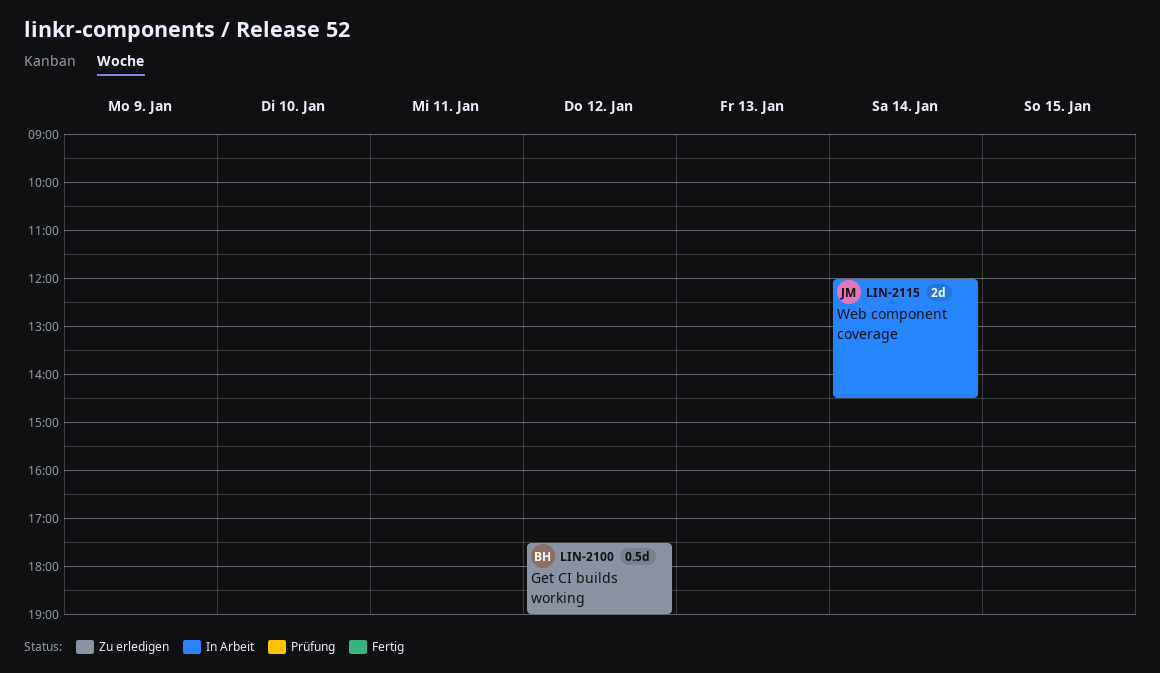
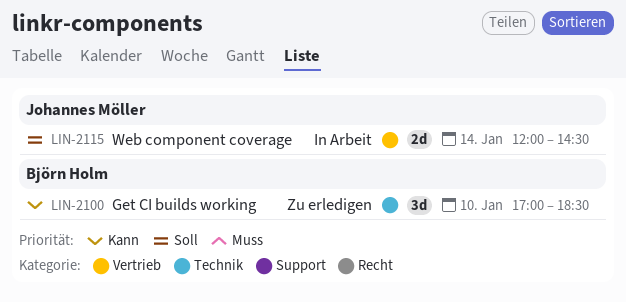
LIN-2100, estimate: 0.5d -> 3d
LIN-2100, day: Jan 12 -> Jan 10
LIN-2100, begins: 17:30 -> 17:00
LIN-2100, ends: 19:00 -> 18:30

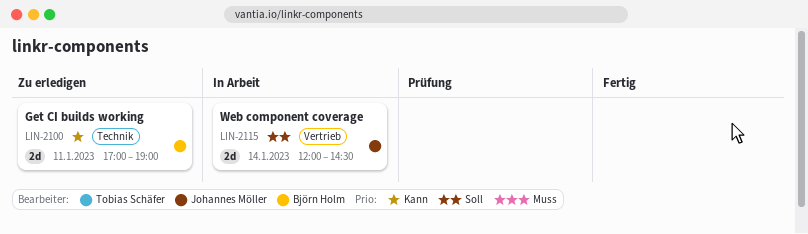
LIN-2100, estimate: 3d -> 2d
LIN-2100, day: Jan 10 -> Jan 11
LIN-2100, ends: 18:30 -> 19:00

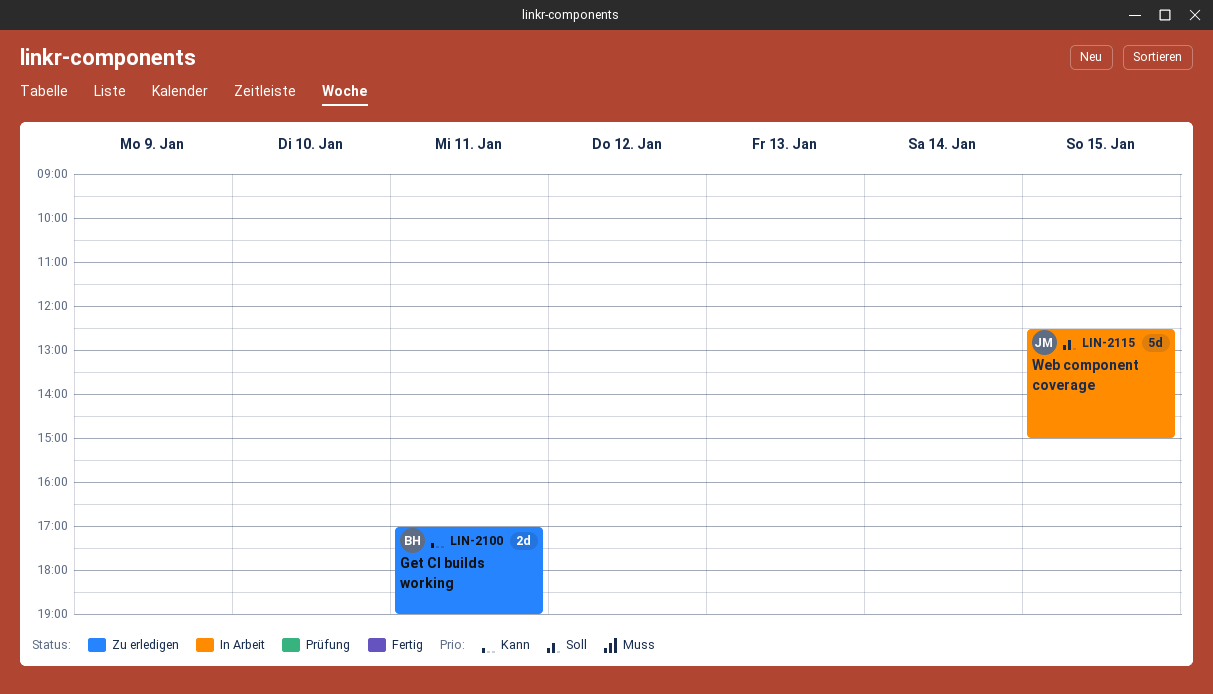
LIN-2115, estimate: 2d -> 5d
LIN-2115, day: Jan 14 -> Jan 15
LIN-2115, begins: 12:00 -> 12:30
LIN-2115, ends: 14:30 -> 15:00

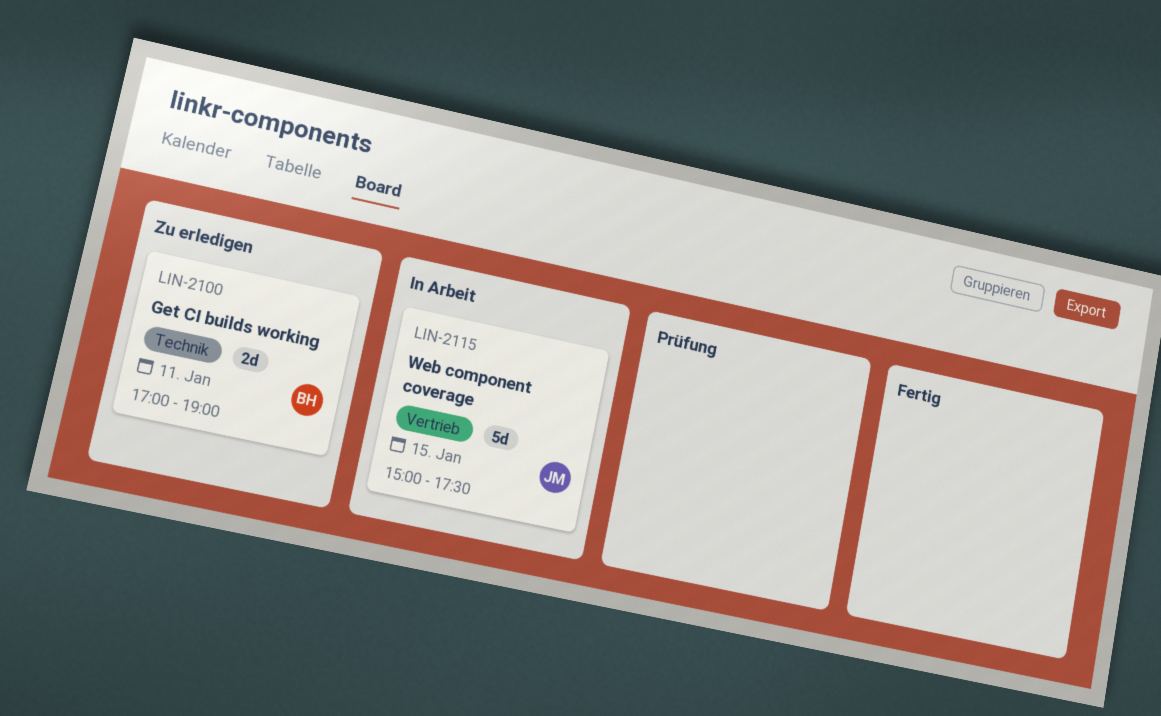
LIN-2115, begins: 12:30 -> 15:00
LIN-2115, ends: 15:00 -> 17:30

